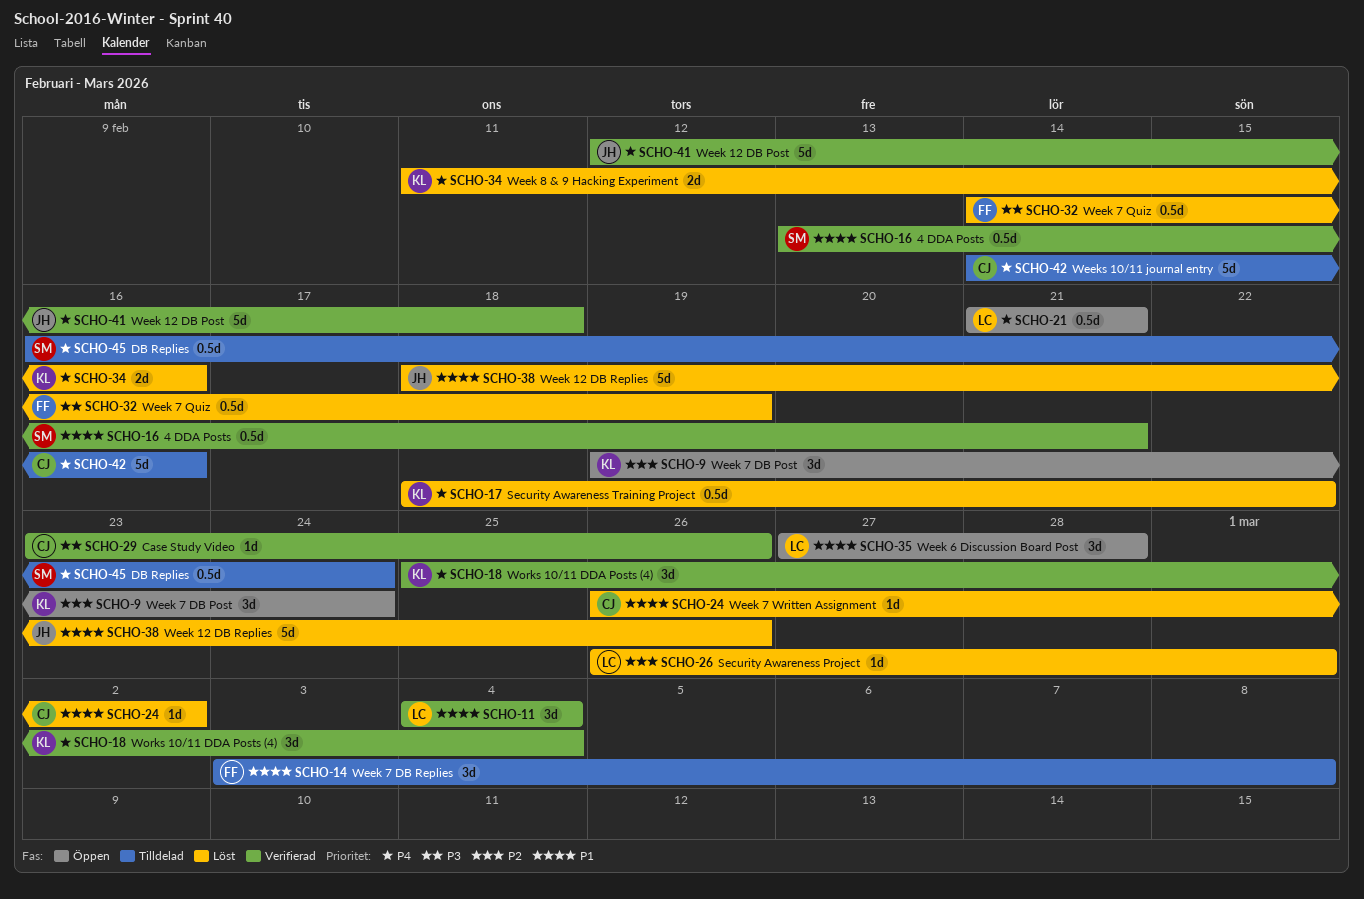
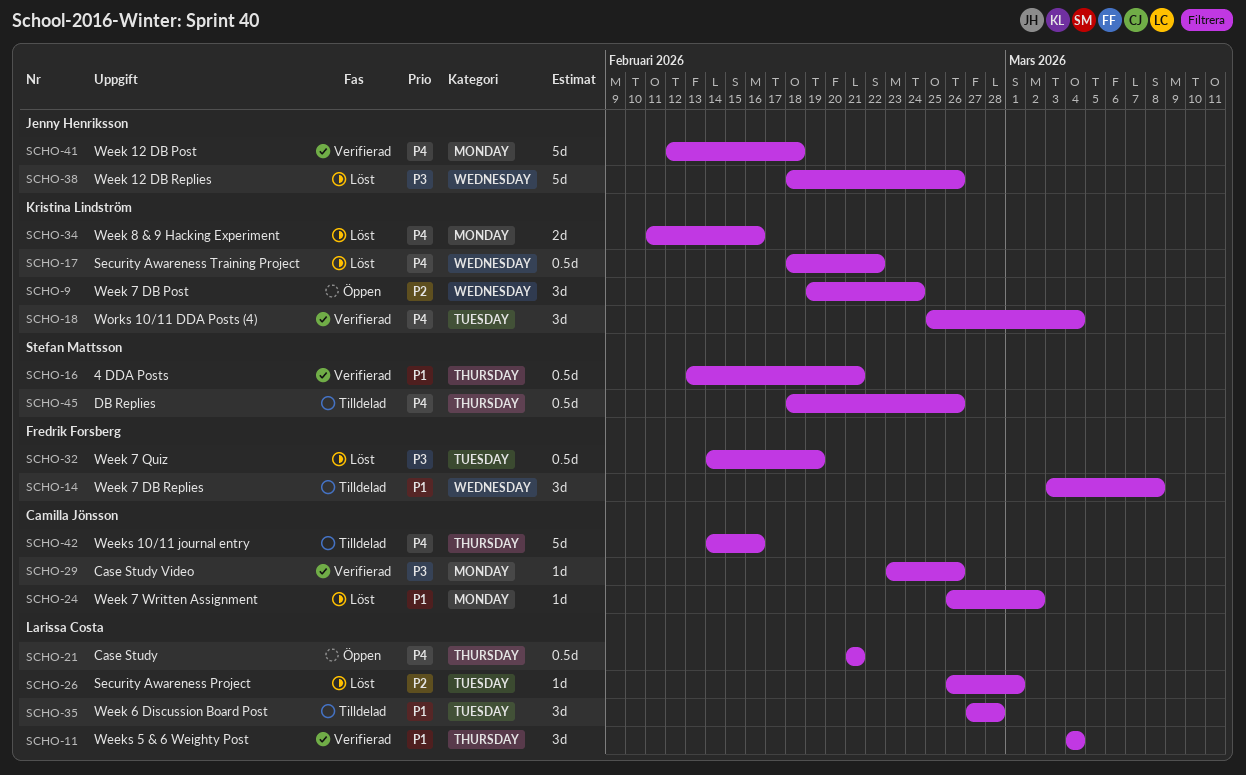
SCHO-35, status: Öppen -> Tilldelad
SCHO-38, priority: P1 -> P3
SCHO-45, start: Feb 16 -> Feb 18
SCHO-45, due: Feb 24 -> Feb 26

